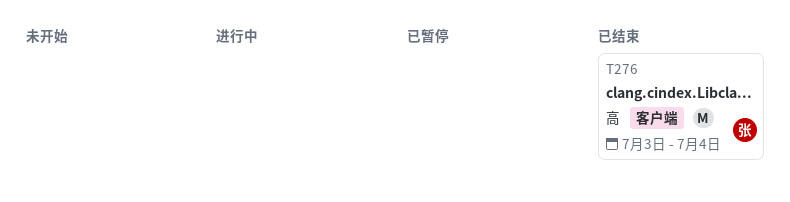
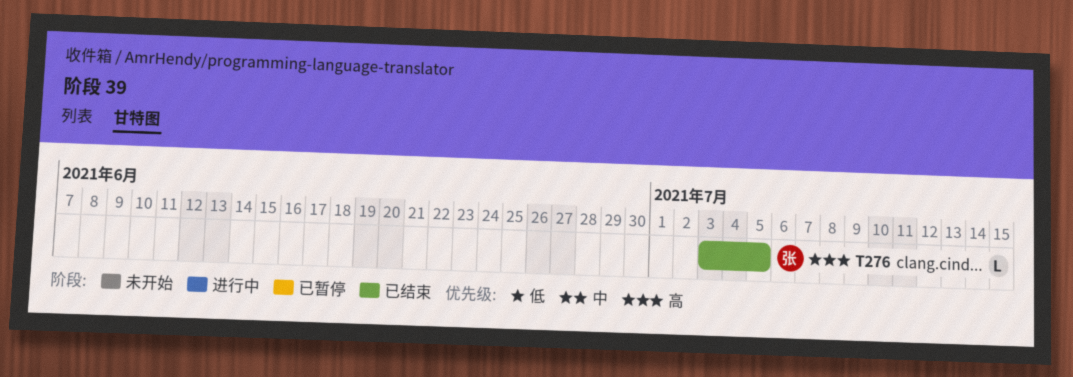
T276, estimate: M -> L
T276, due: Jul 4 -> Jul 5

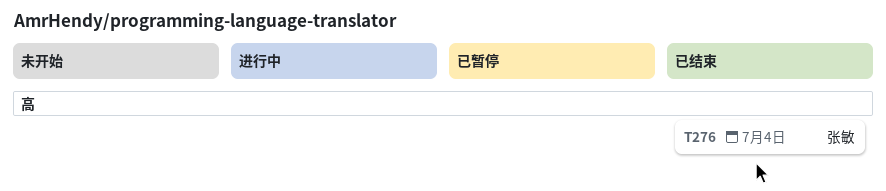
T276, due: Jul 5 -> Jul 4

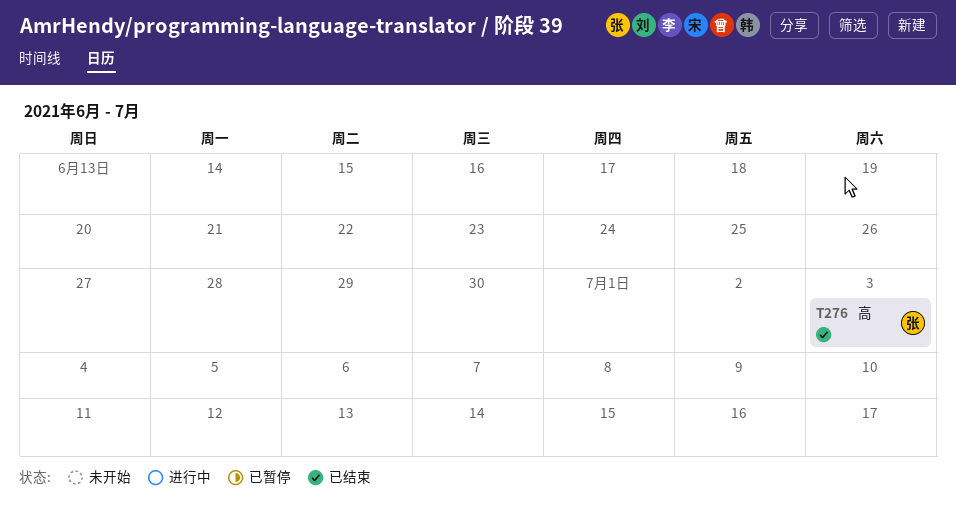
T276, due: Jul 4 -> Jul 3

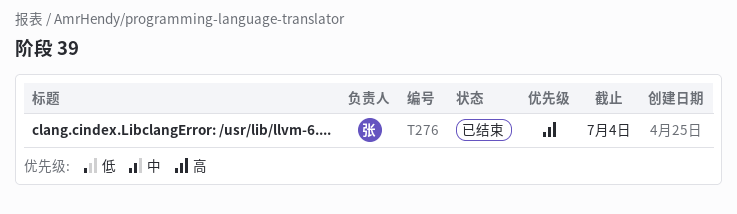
T276, due: Jul 3 -> Jul 4

